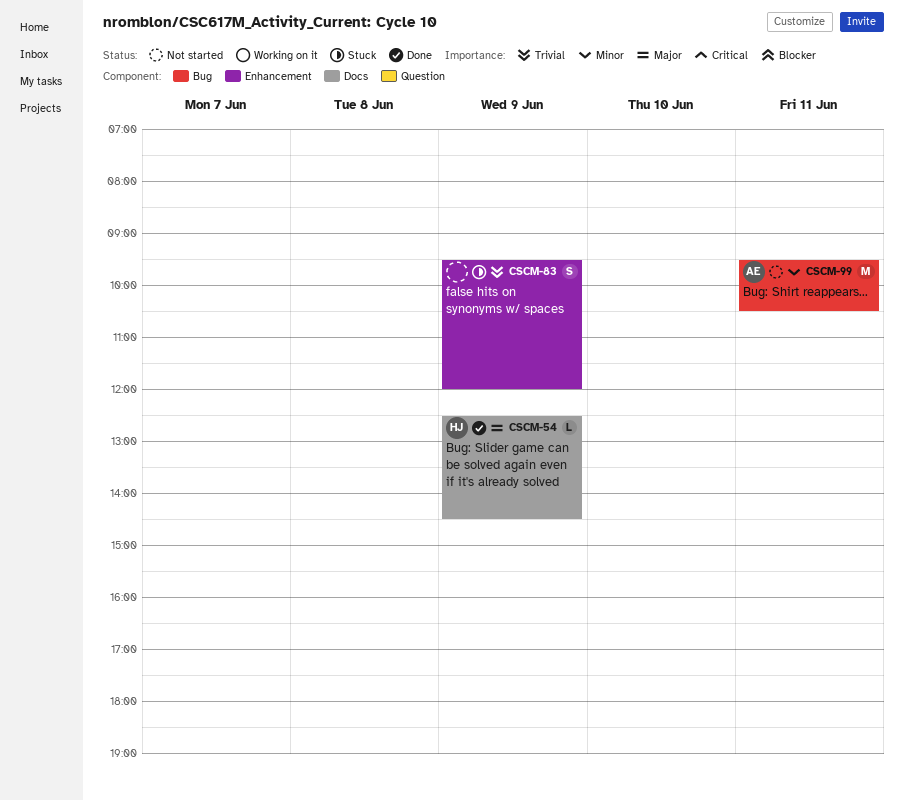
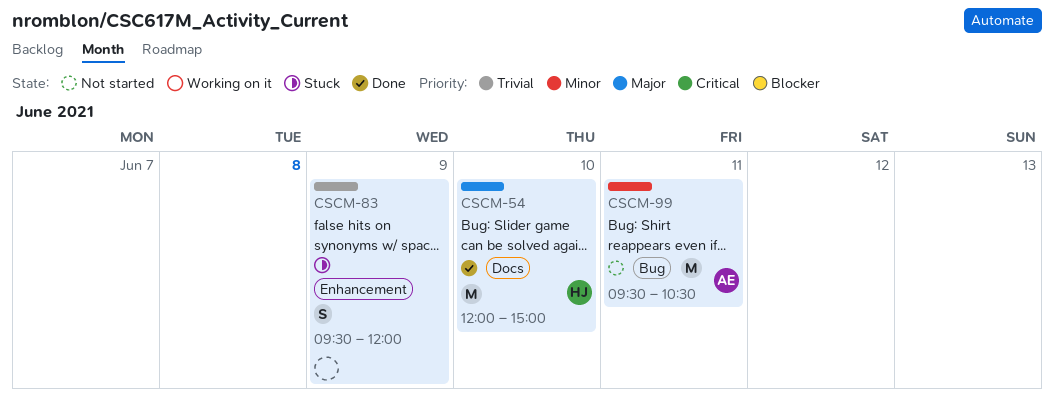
CSCM-54, estimate: L -> M
CSCM-54, day: Jun 9 -> Jun 10
CSCM-54, begins: 12:30 -> 12:00
CSCM-54, ends: 14:30 -> 15:00

